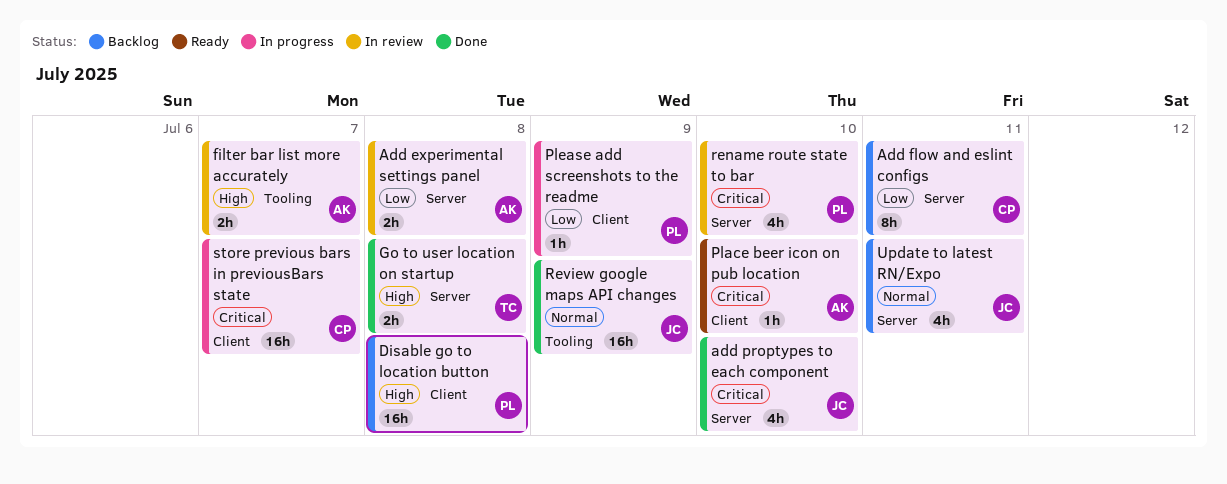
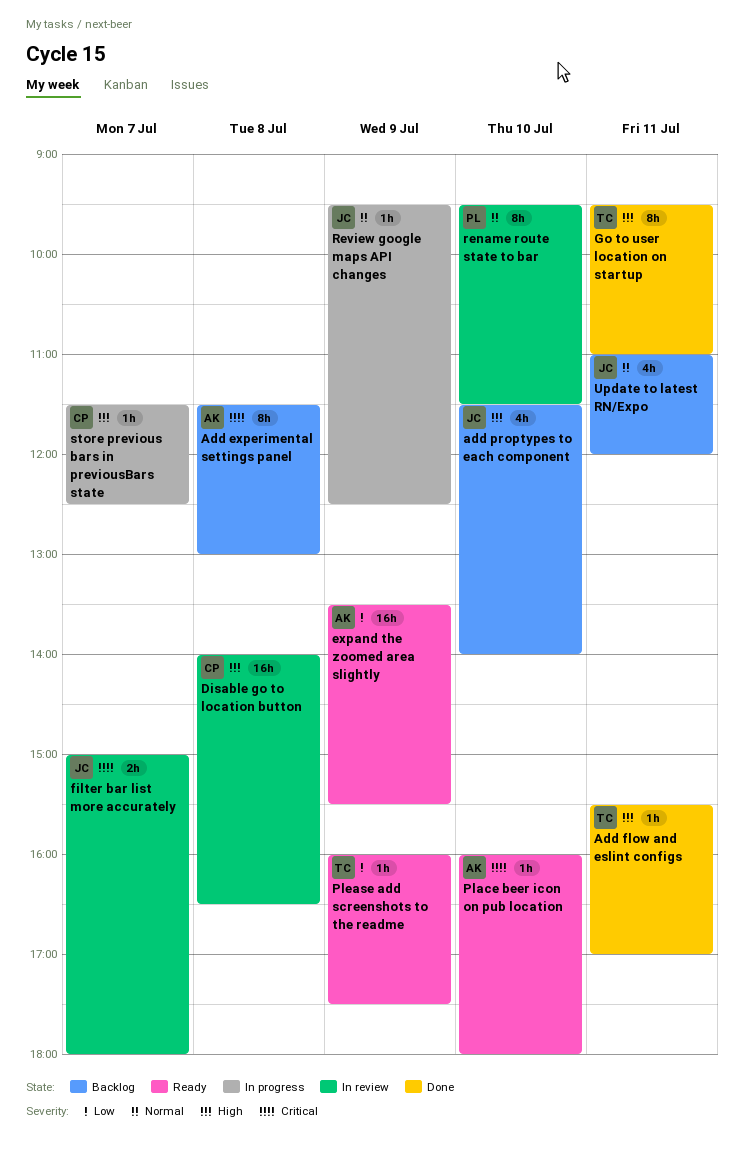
Add experimental settings panel, status: In review -> Backlog
Add experimental settings panel, priority: Low -> Critical
Add experimental settings panel, estimate: 2h -> 8h
Add flow and eslint configs, status: Backlog -> Done
Add flow and eslint configs, owner: CP -> TC
Add flow and eslint configs, priority: Low -> High
Add flow and eslint configs, estimate: 8h -> 1h
add proptypes to each component, status: Done -> Backlog
add proptypes to each component, priority: Critical -> High
Disable go to location button, status: Backlog -> In review
Disable go to location button, owner: PL -> CP
expand the zoomed area slightly: none -> present
filter bar list more accurately, owner: AK -> JC
filter bar list more accurately, priority: High -> Critical
Go to user location on startup, estimate: 2h -> 8h
Go to user location on startup, day: Jul 8 -> Jul 11
Please add screenshots to the readme, status: In progress -> Ready
Please add screenshots to the readme, owner: PL -> TC
rename route state to bar, priority: Critical -> Normal
rename route state to bar, estimate: 4h -> 8h
Review google maps API changes, status: Done -> In progress
Review google maps API changes, estimate: 16h -> 1h
store previous bars in previousBars state, priority: Critical -> High
store previous bars in previousBars state, estimate: 16h -> 1h

